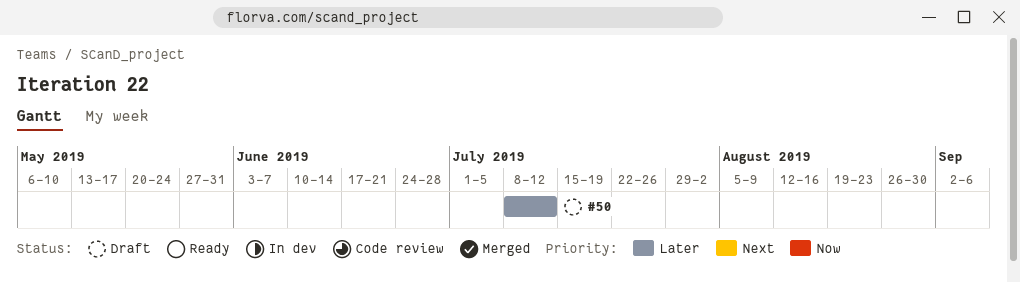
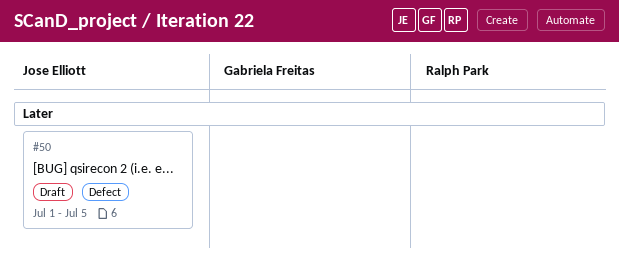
#50, start: Jul 8 -> Jul 1
#50, due: Jul 12 -> Jul 5

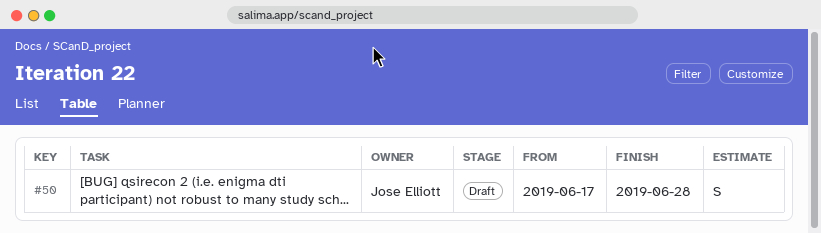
#50, start: Jul 1 -> Jun 17
#50, due: Jul 5 -> Jun 28

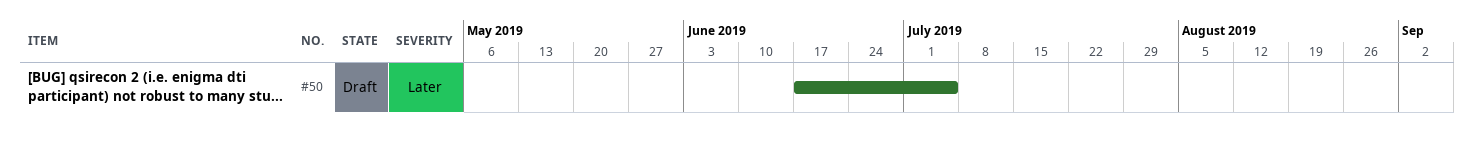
#50, due: Jun 28 -> Jul 5

